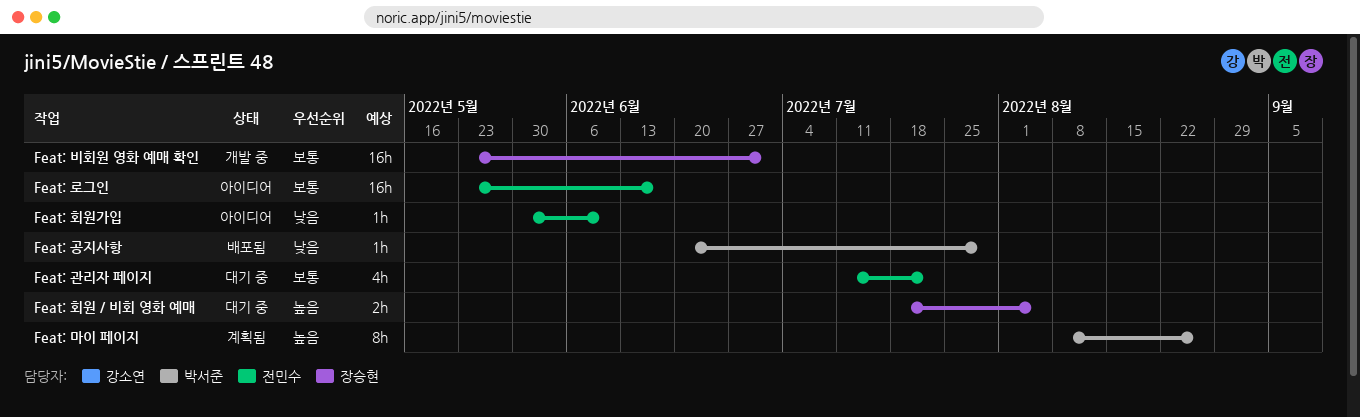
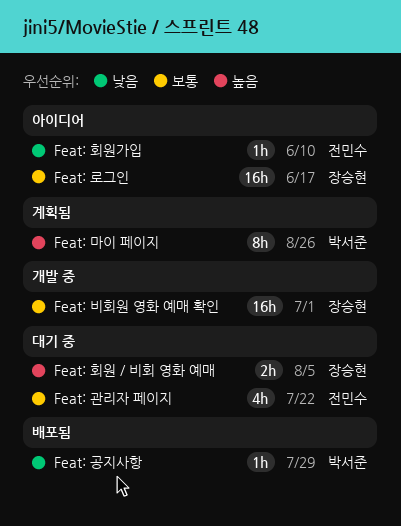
Feat: 로그인, owner: 전민수 -> 장승현

